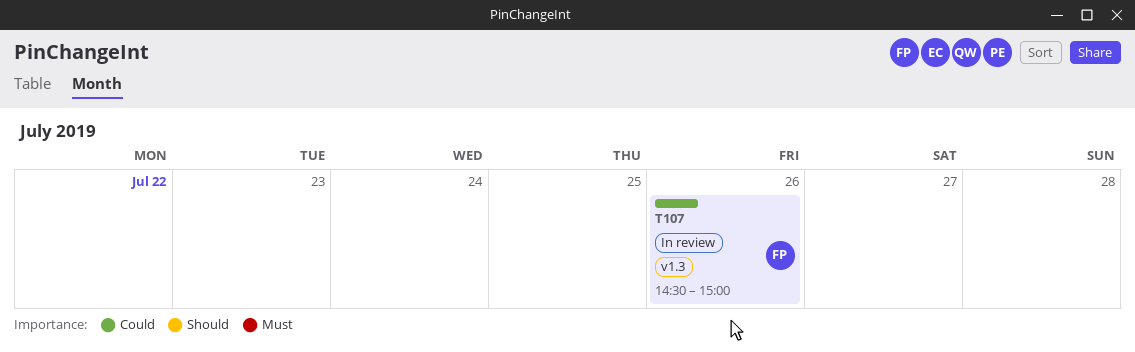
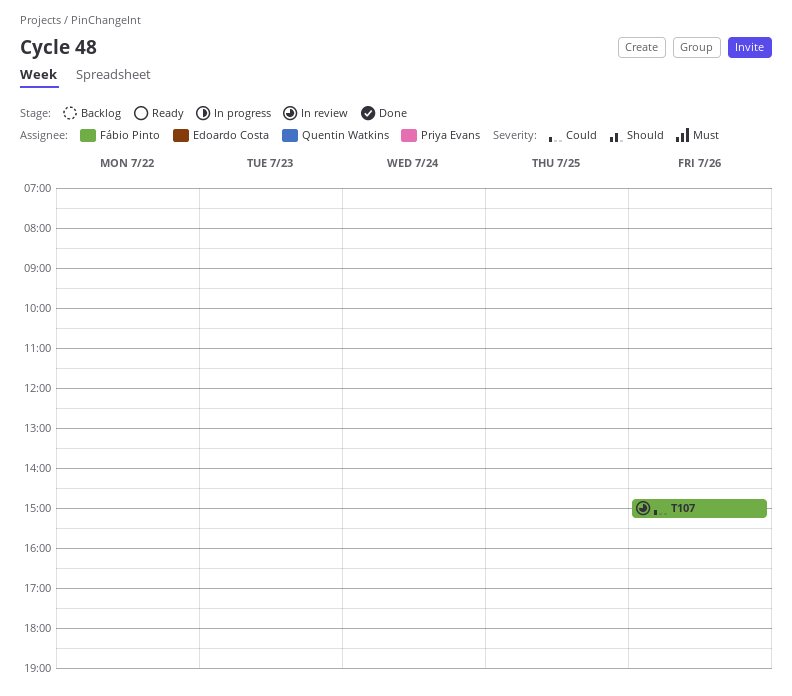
T107, begins: 14:30 -> 14:45
T107, ends: 15:00 -> 15:15

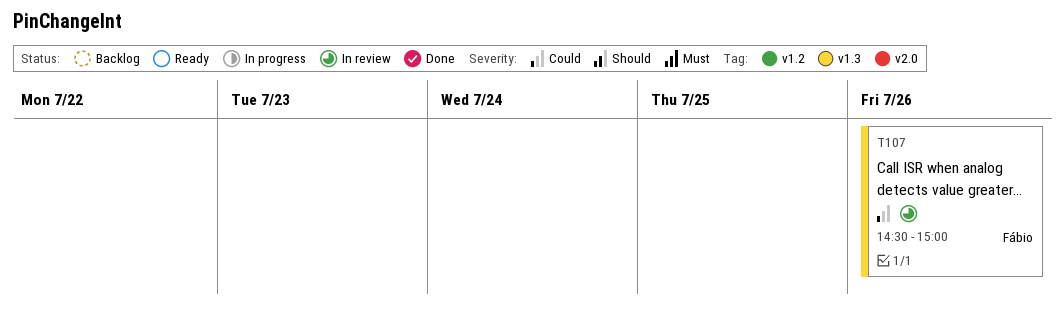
T107, begins: 14:45 -> 14:30
T107, ends: 15:15 -> 15:00

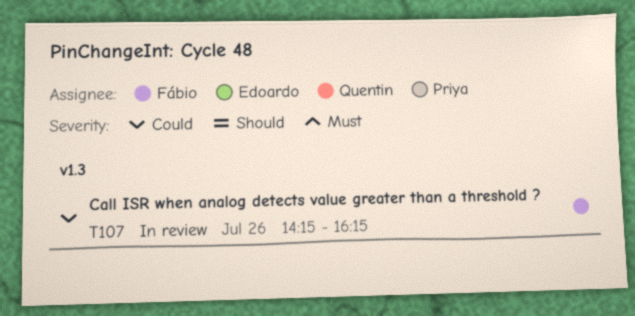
T107, begins: 14:30 -> 14:15
T107, ends: 15:00 -> 16:15

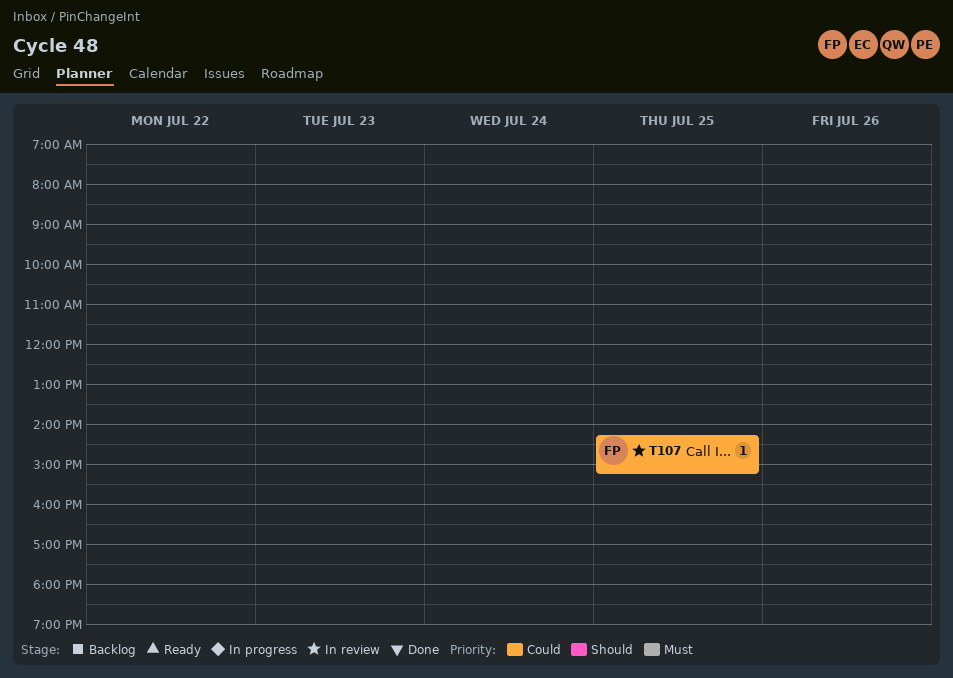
T107, day: Jul 26 -> Jul 25
T107, ends: 16:15 -> 15:15

